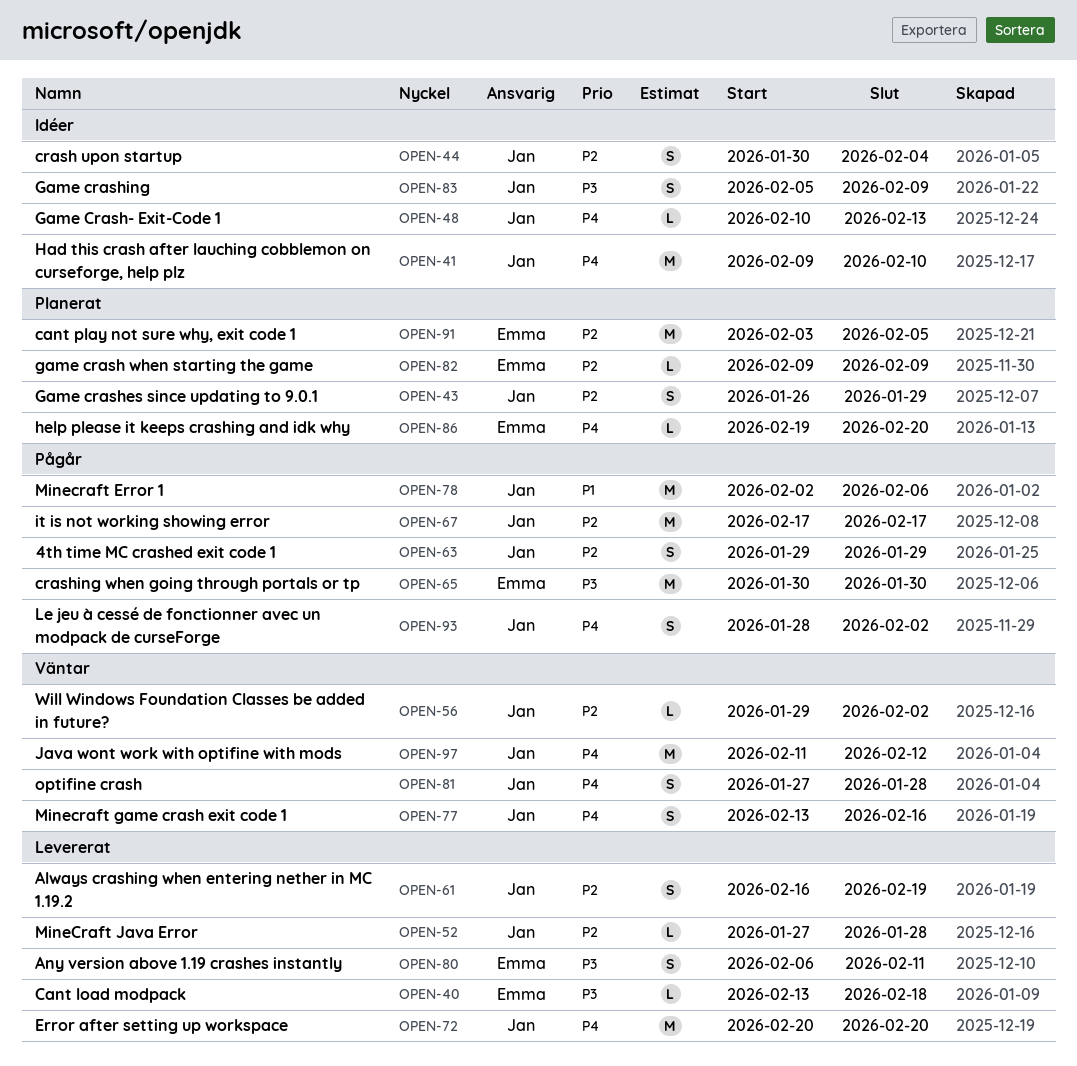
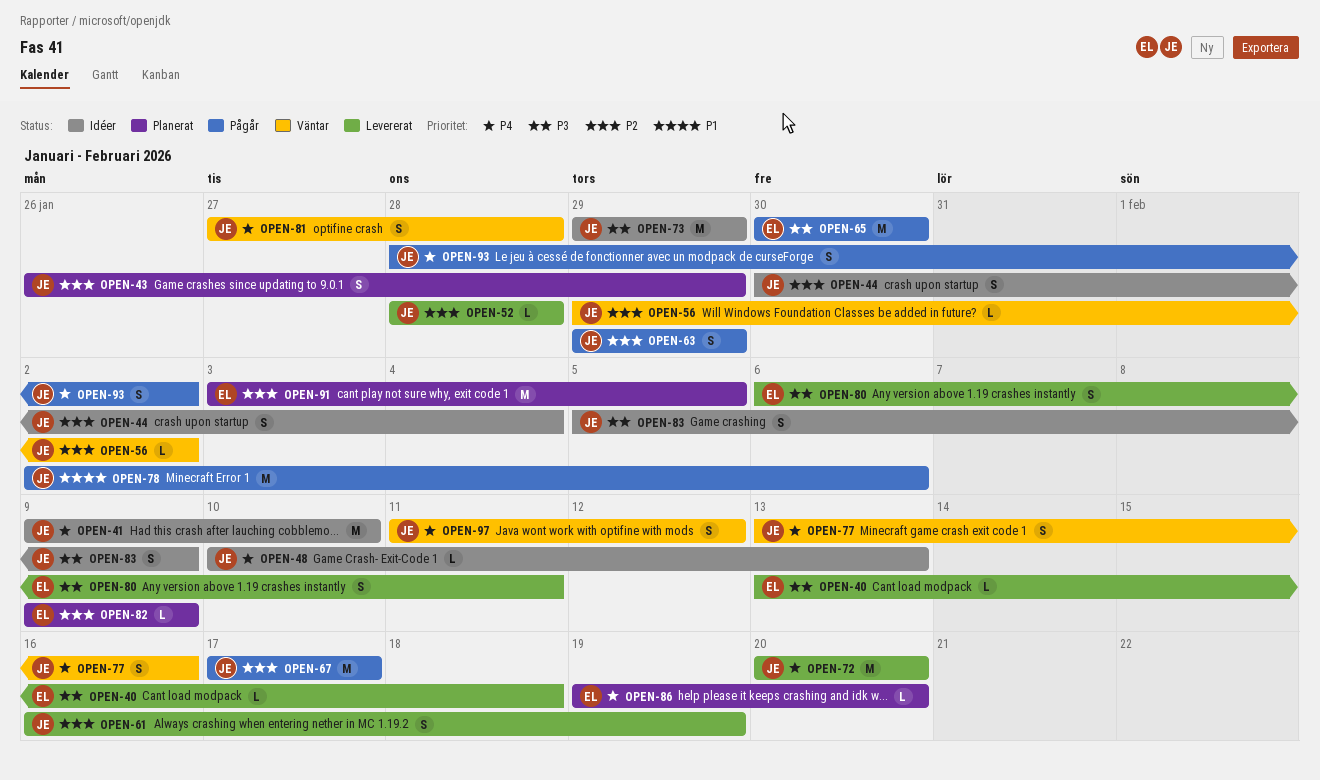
OPEN-52, start: Jan 27 -> Jan 28
OPEN-73: none -> present
OPEN-97, estimate: M -> S

